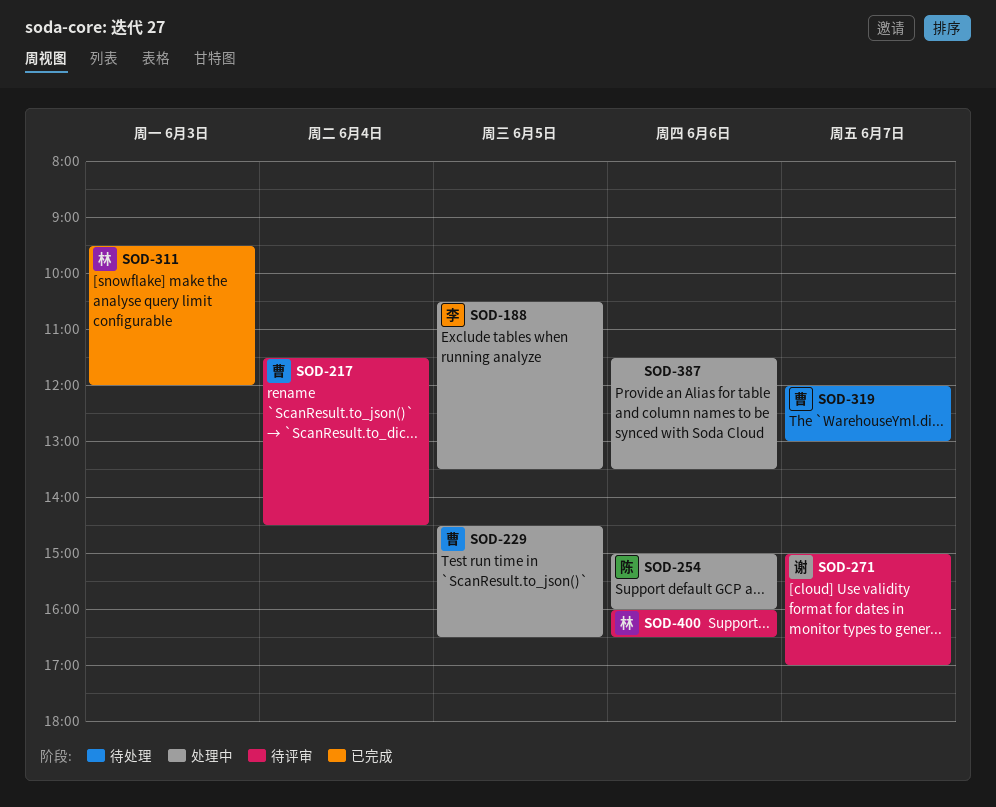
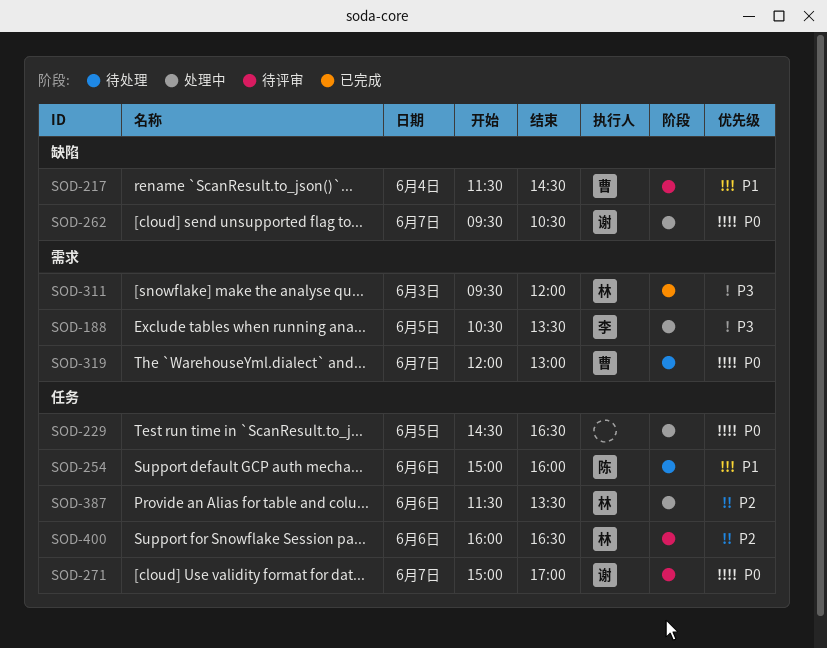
SOD-229, owner: 曹 -> none
SOD-254, status: 处理中 -> 待处理
SOD-262: none -> present
SOD-387, owner: none -> 林

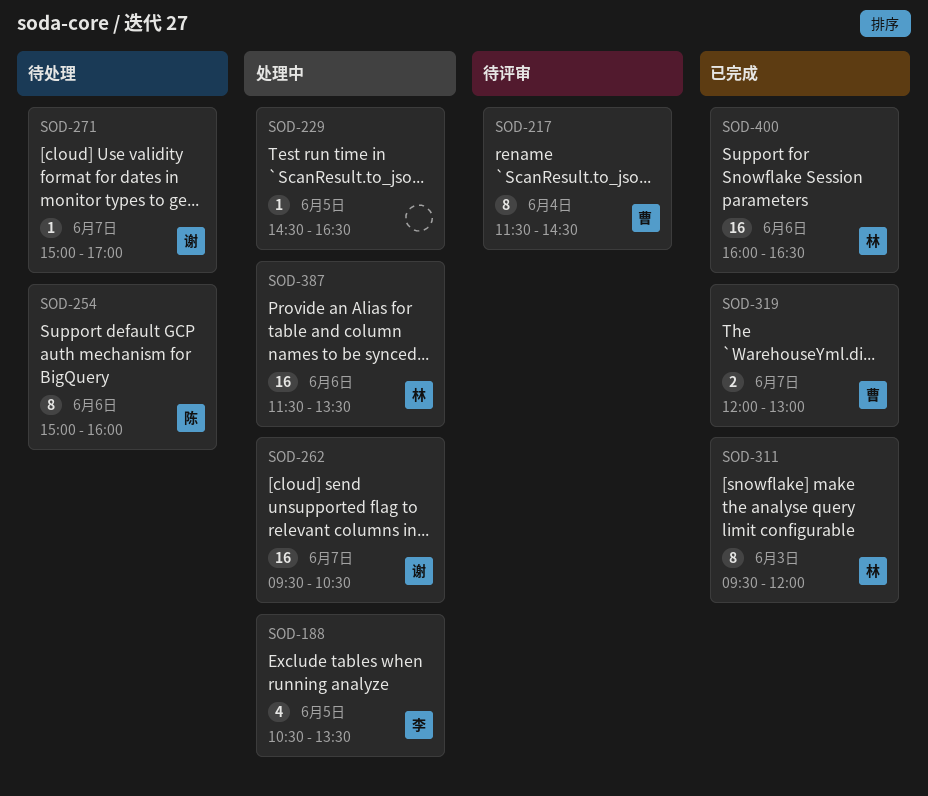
SOD-271, status: 待评审 -> 待处理
SOD-319, status: 待处理 -> 已完成
SOD-400, status: 待评审 -> 已完成

